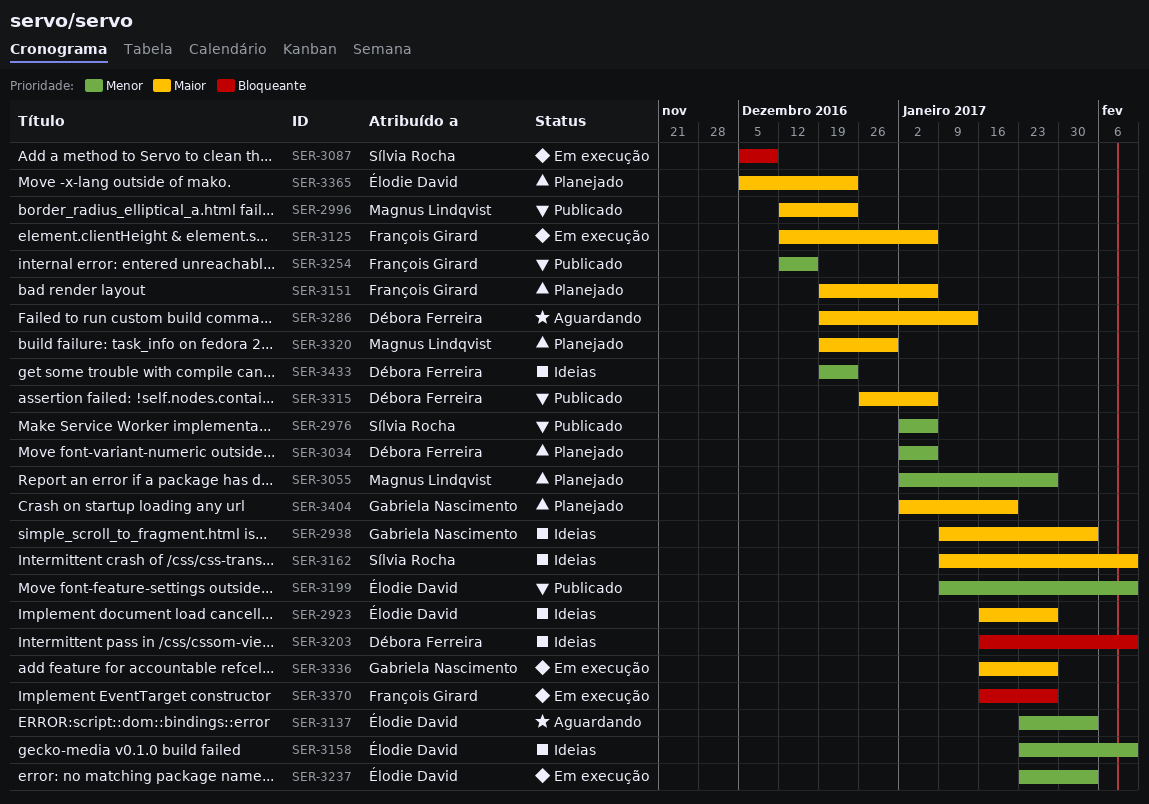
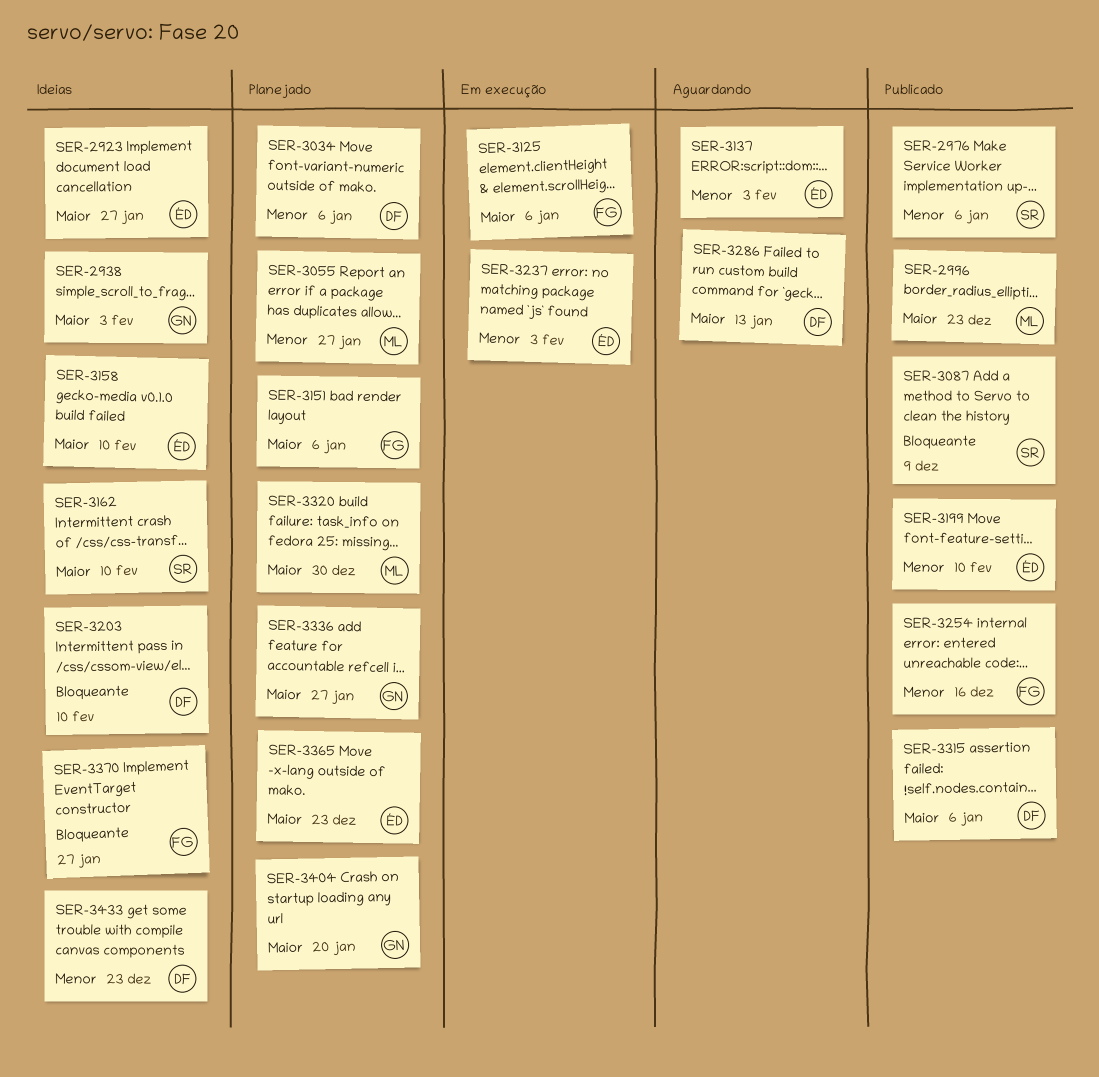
SER-3087, status: Em execução -> Publicado
SER-3158, priority: Menor -> Maior
SER-3336, status: Em execução -> Planejado
SER-3370, status: Em execução -> Ideias

